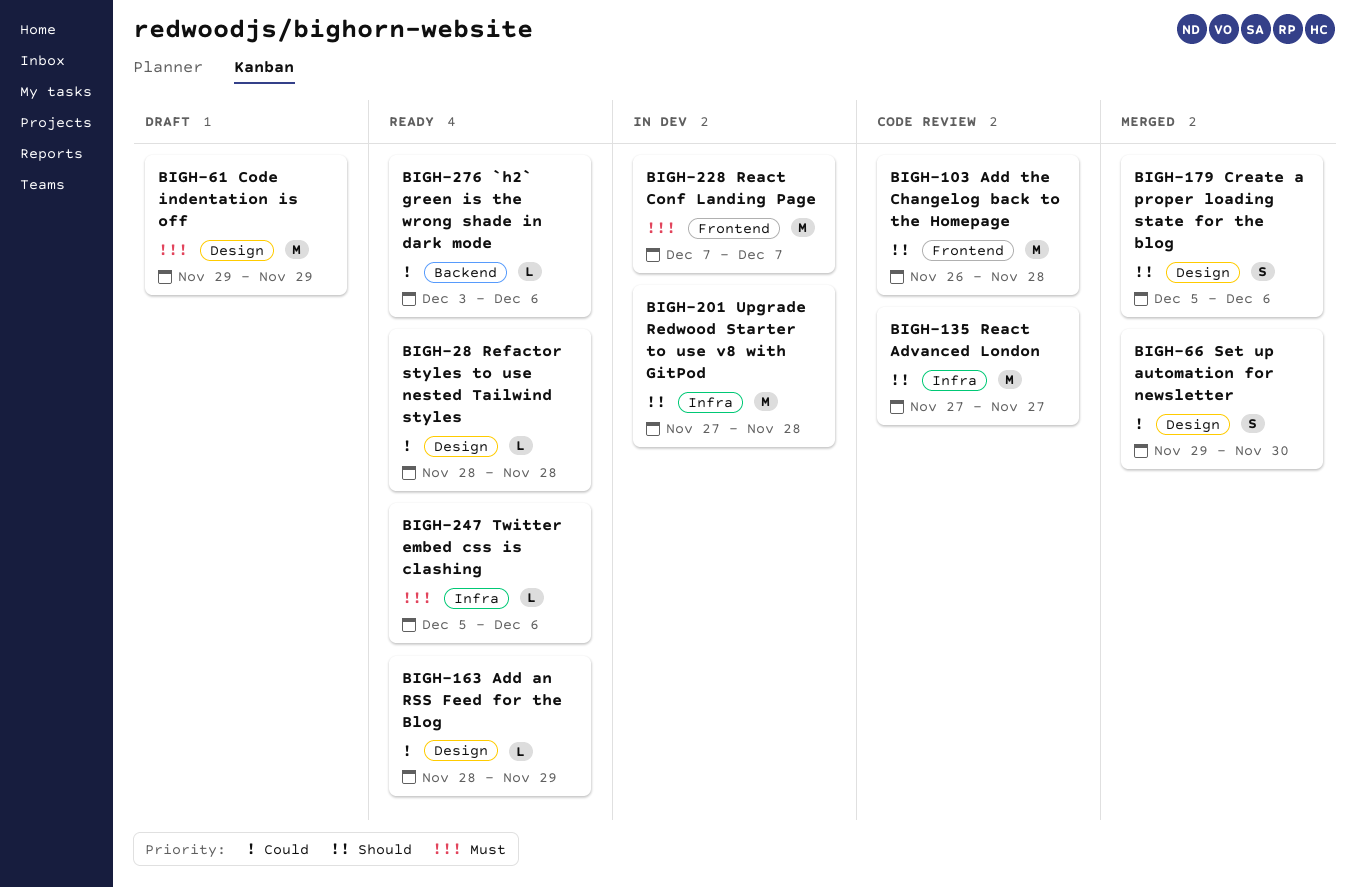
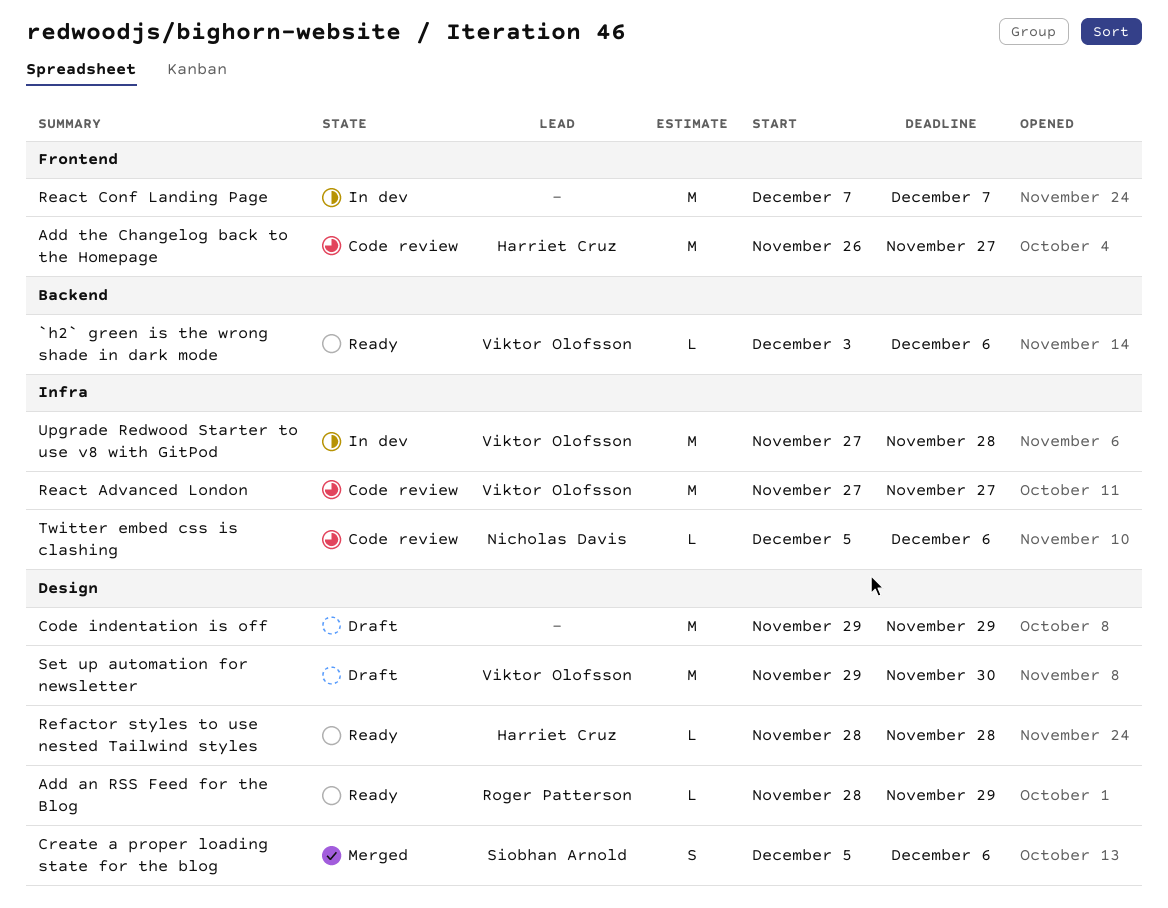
Add the Changelog back to the Homepage, due: Nov 28 -> Nov 27
Set up automation for newsletter, status: Merged -> Draft
Set up automation for newsletter, estimate: S -> M
Twitter embed css is clashing, status: Ready -> Code review

